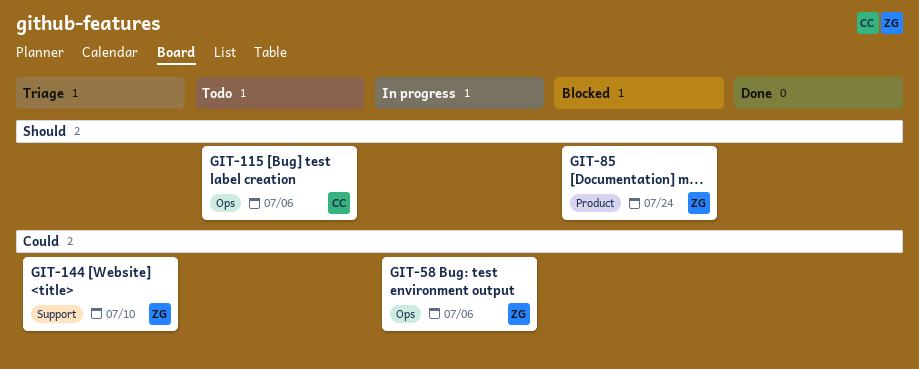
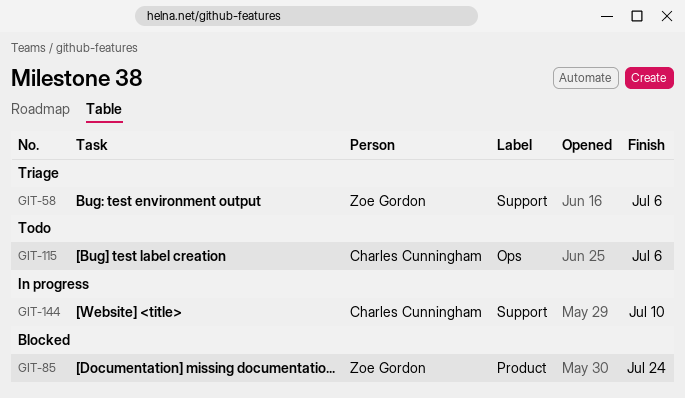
GIT-58, status: In progress -> Triage
GIT-58, label: Ops -> Support
GIT-144, status: Triage -> In progress
GIT-144, owner: Zoe Gordon -> Charles Cunningham

